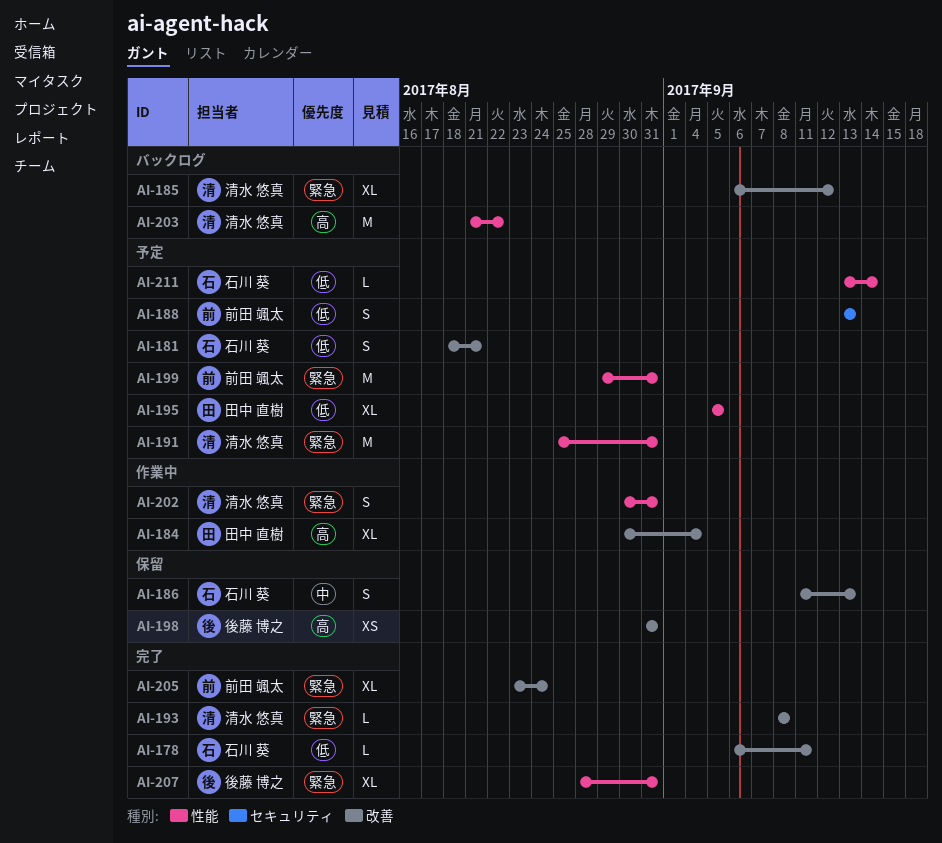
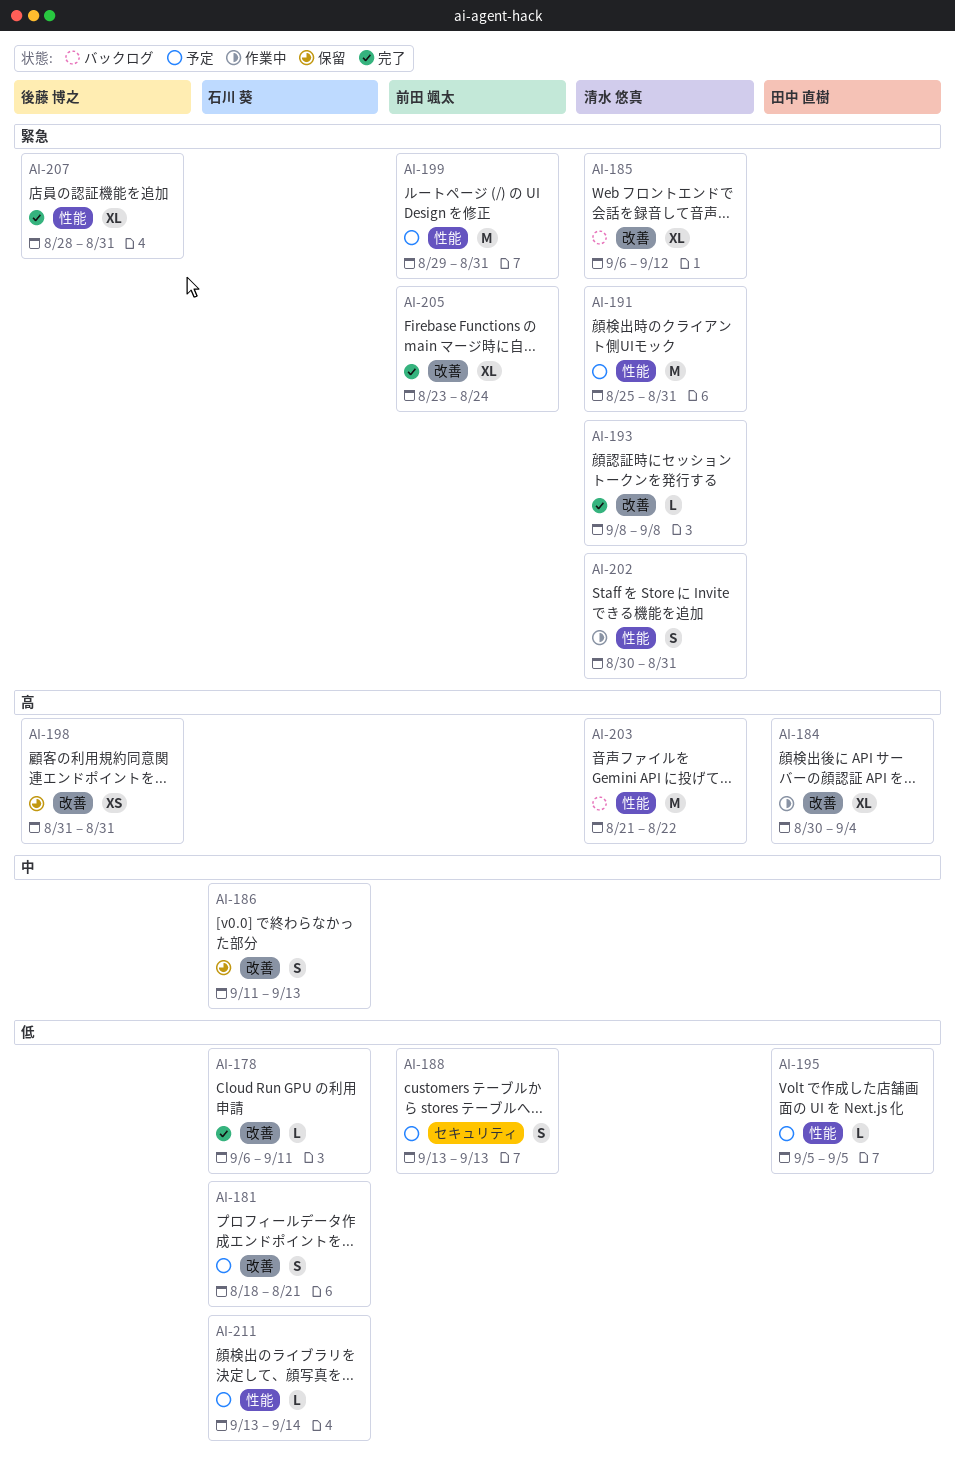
AI-195, estimate: XL -> L

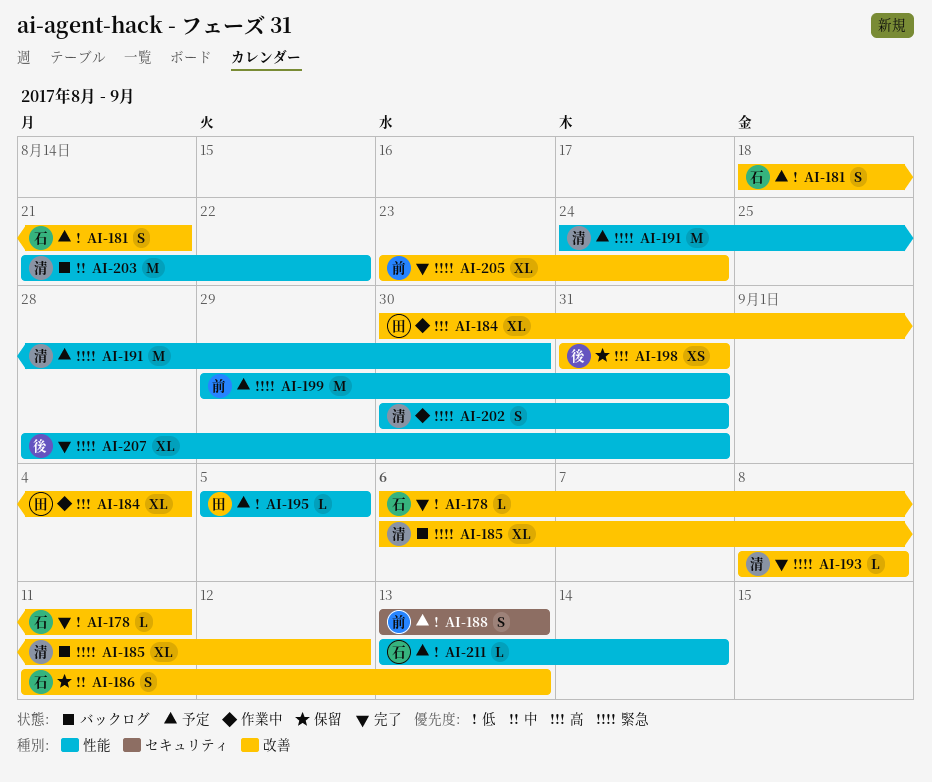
AI-191, start: Aug 25 -> Aug 24
AI-191, due: Aug 31 -> Aug 30
AI-203, priority: 高 -> 中

